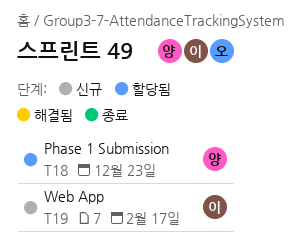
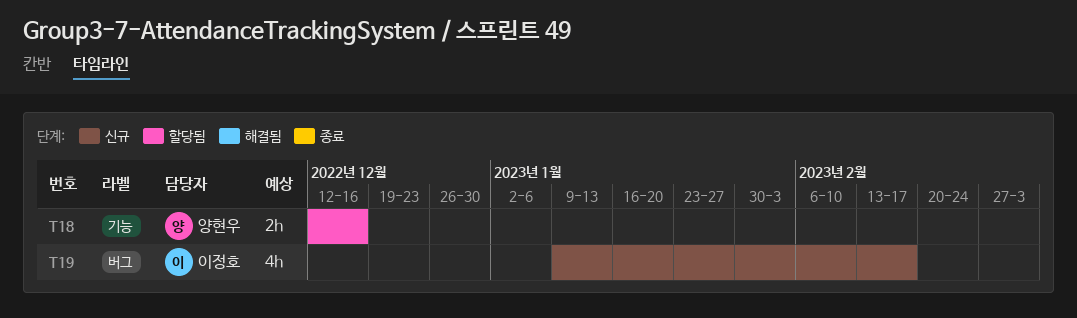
T18, due: Dec 23 -> Dec 16

